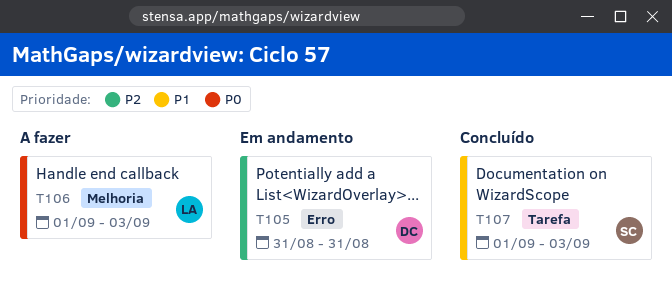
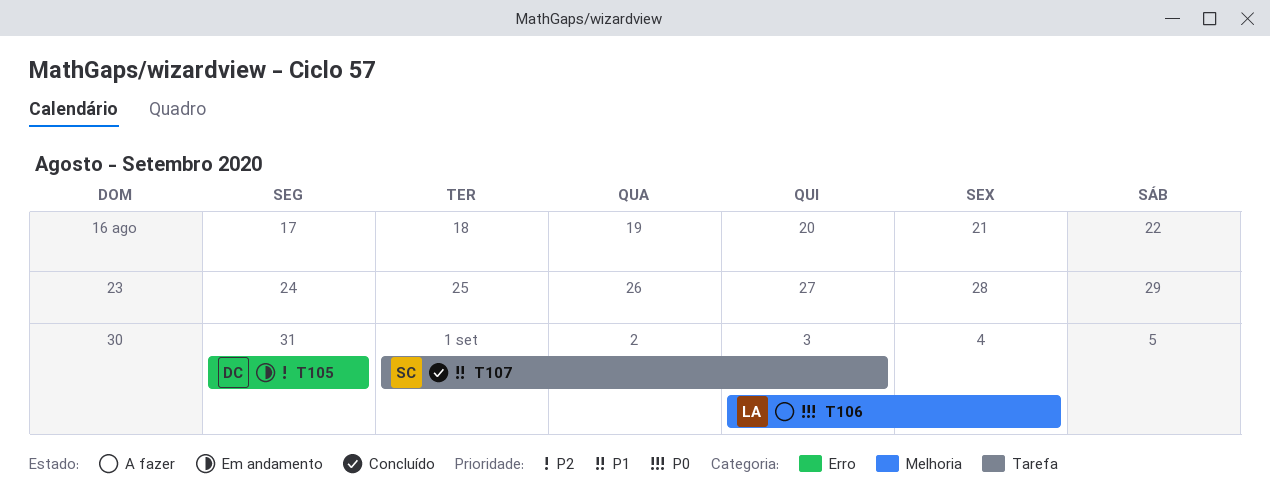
T106, start: Sep 1 -> Sep 3
T106, due: Sep 3 -> Sep 4

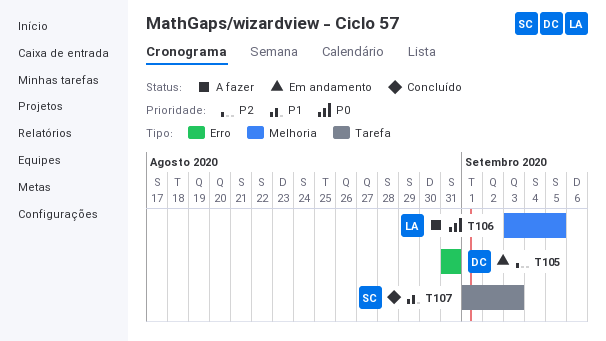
T106, due: Sep 4 -> Sep 5

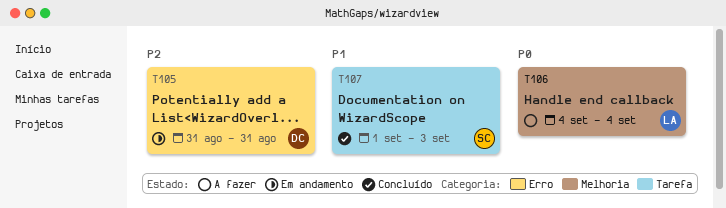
T106, start: Sep 3 -> Sep 4
T106, due: Sep 5 -> Sep 4

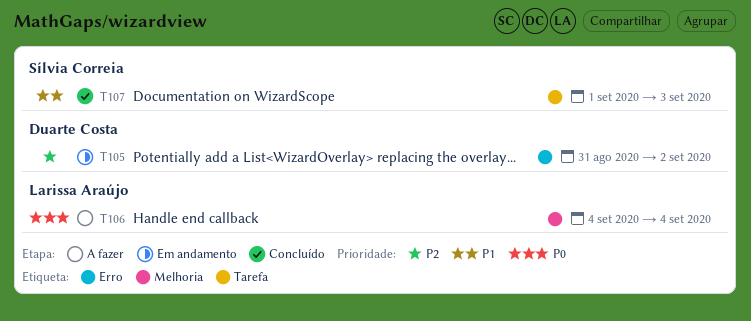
T105, due: Aug 31 -> Sep 2

